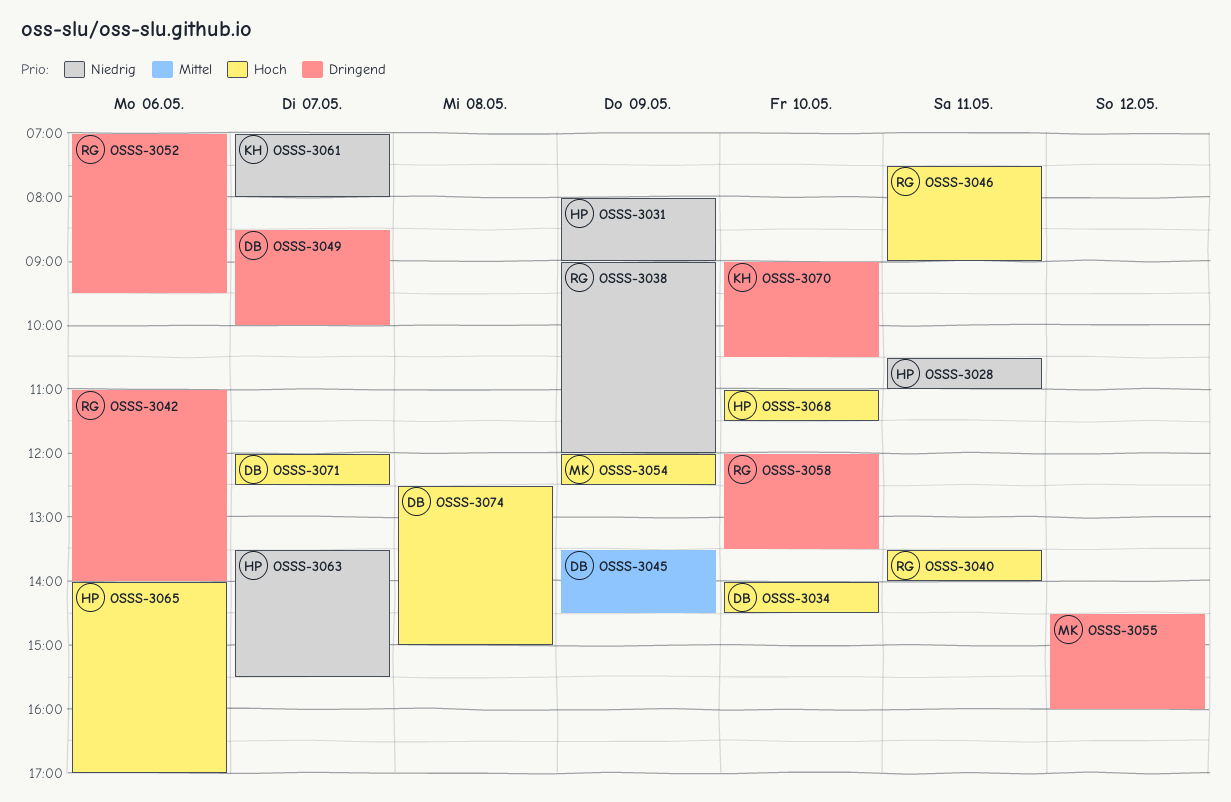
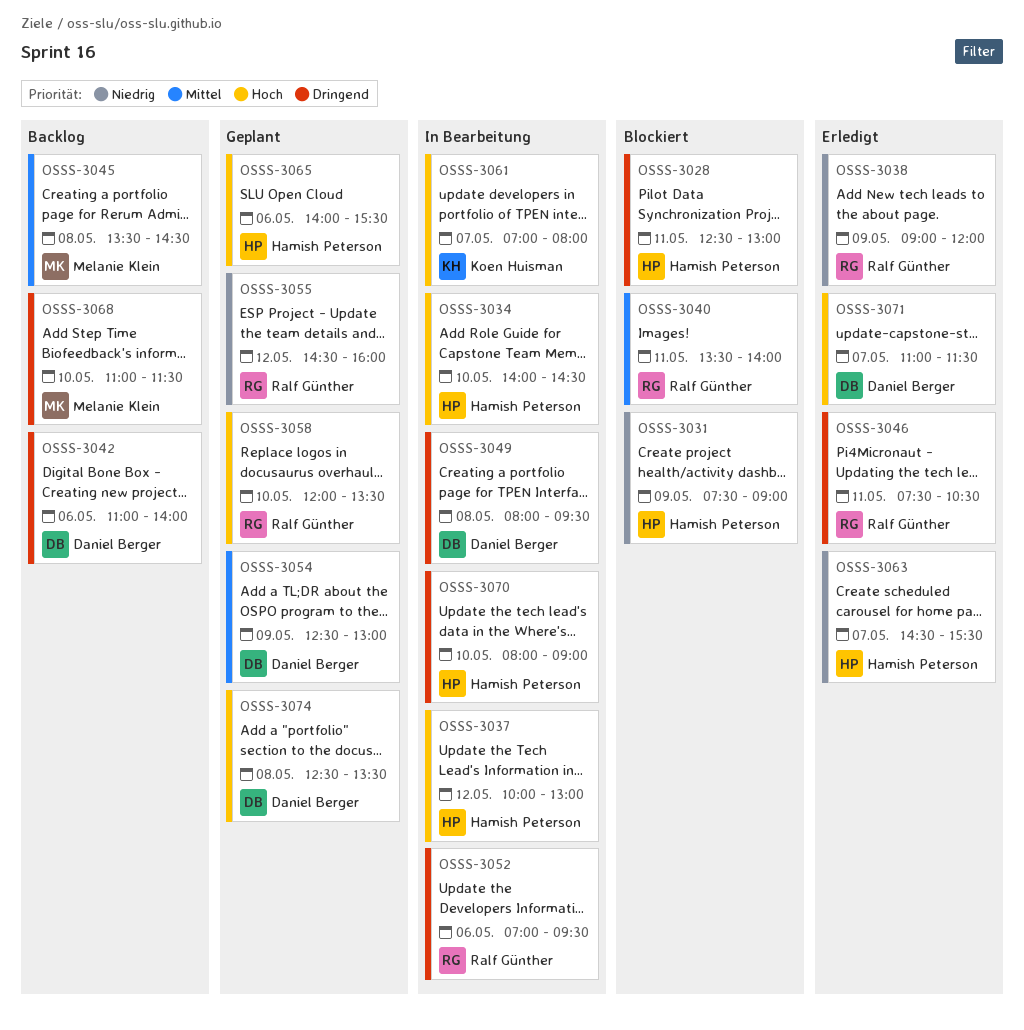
OSSS-3028, priority: Niedrig -> Dringend
OSSS-3028, begins: 10:30 -> 12:30
OSSS-3028, ends: 11:00 -> 13:00
OSSS-3031, begins: 08:00 -> 07:30
OSSS-3034, owner: Daniel Berger -> Hamish Peterson
OSSS-3037: none -> present
OSSS-3040, priority: Hoch -> Mittel
OSSS-3042, owner: Ralf Günther -> Daniel Berger
OSSS-3045, owner: Daniel Berger -> Melanie Klein
OSSS-3045, day: May 9 -> May 8
OSSS-3046, priority: Hoch -> Dringend
OSSS-3046, ends: 09:00 -> 10:30
OSSS-3049, day: May 7 -> May 8
OSSS-3049, begins: 08:30 -> 08:00
OSSS-3049, ends: 10:00 -> 09:30
OSSS-3054, owner: Melanie Klein -> Daniel Berger
OSSS-3054, priority: Hoch -> Mittel
OSSS-3054, begins: 12:00 -> 12:30
OSSS-3054, ends: 12:30 -> 13:00
OSSS-3055, owner: Melanie Klein -> Ralf Günther
OSSS-3055, priority: Dringend -> Niedrig
OSSS-3058, priority: Dringend -> Hoch
OSSS-3061, priority: Niedrig -> Hoch
OSSS-3063, begins: 13:30 -> 14:30
OSSS-3065, ends: 17:00 -> 15:30
OSSS-3068, owner: Hamish Peterson -> Melanie Klein
OSSS-3068, priority: Hoch -> Dringend
OSSS-3070, owner: Koen Huisman -> Hamish Peterson
OSSS-3070, begins: 09:00 -> 08:00
OSSS-3070, ends: 10:30 -> 09:00
OSSS-3071, begins: 12:00 -> 11:00
OSSS-3071, ends: 12:30 -> 11:30
OSSS-3074, ends: 15:00 -> 13:30

